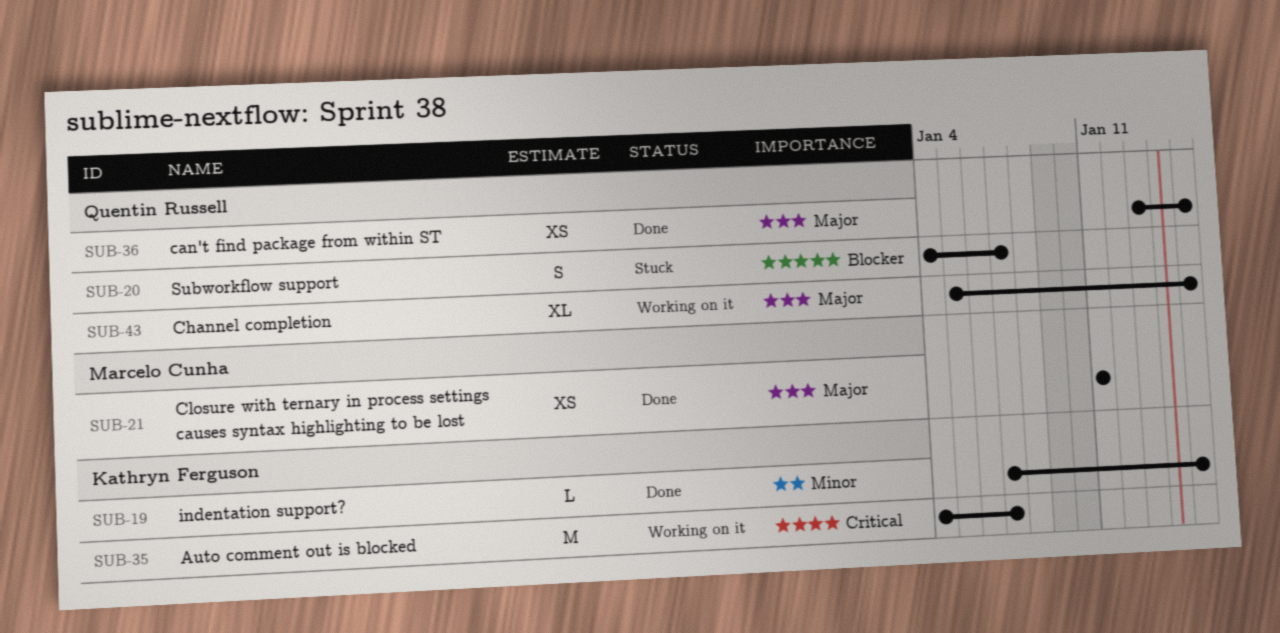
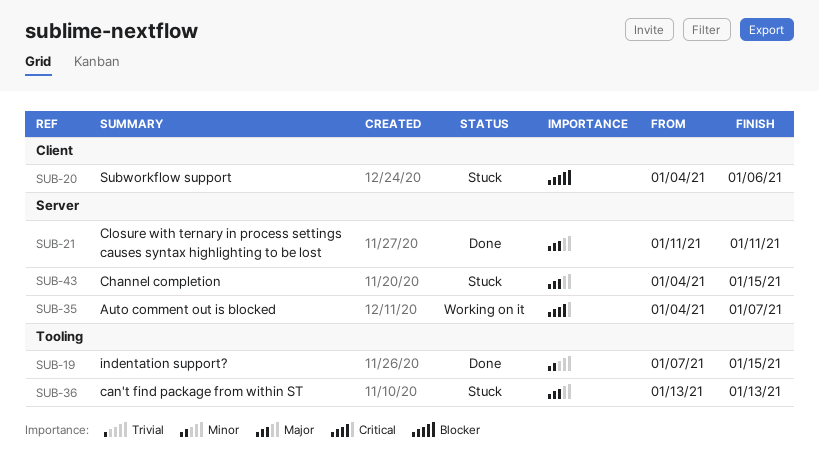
SUB-20, due: Jan 7 -> Jan 6
SUB-36, status: Done -> Stuck
SUB-36, due: Jan 15 -> Jan 13
SUB-43, status: Working on it -> Stuck
SUB-43, start: Jan 5 -> Jan 4

